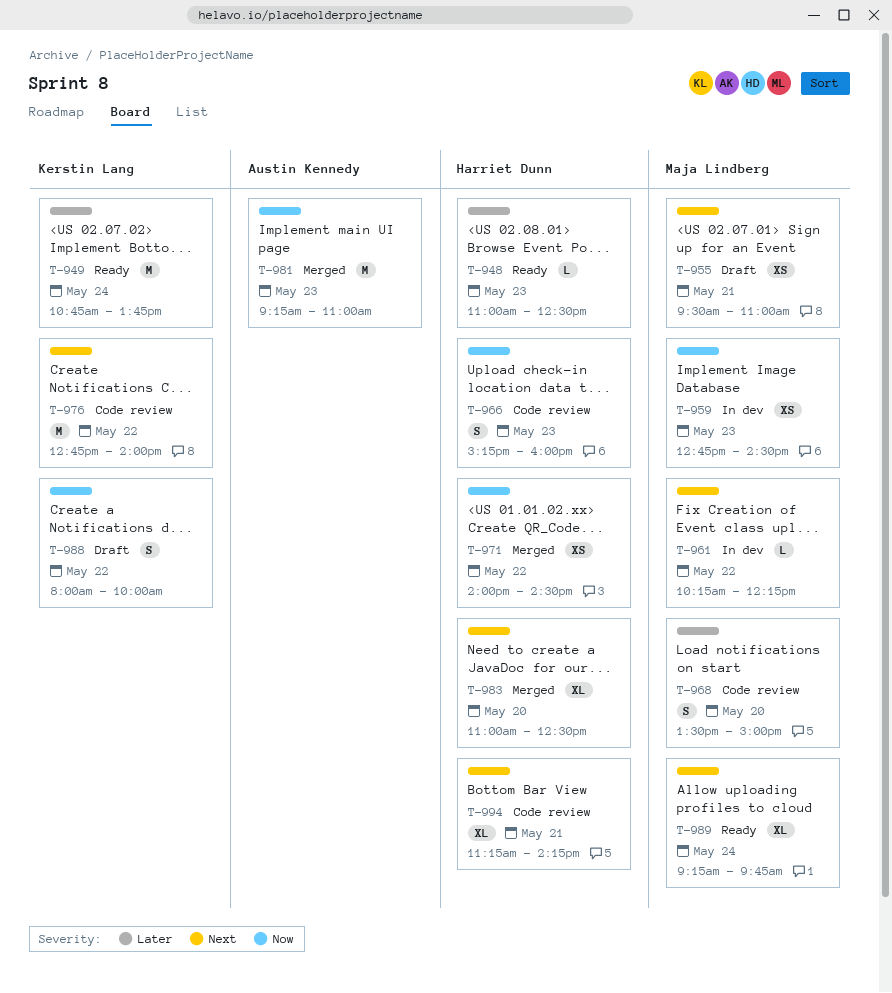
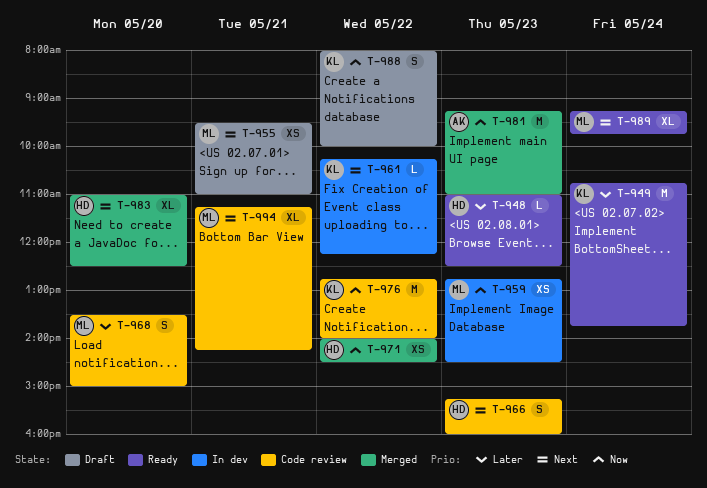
T-961, owner: Maja Lindberg -> Kerstin Lang
T-966, priority: Now -> Next
T-976, priority: Next -> Now
T-994, owner: Harriet Dunn -> Maja Lindberg

